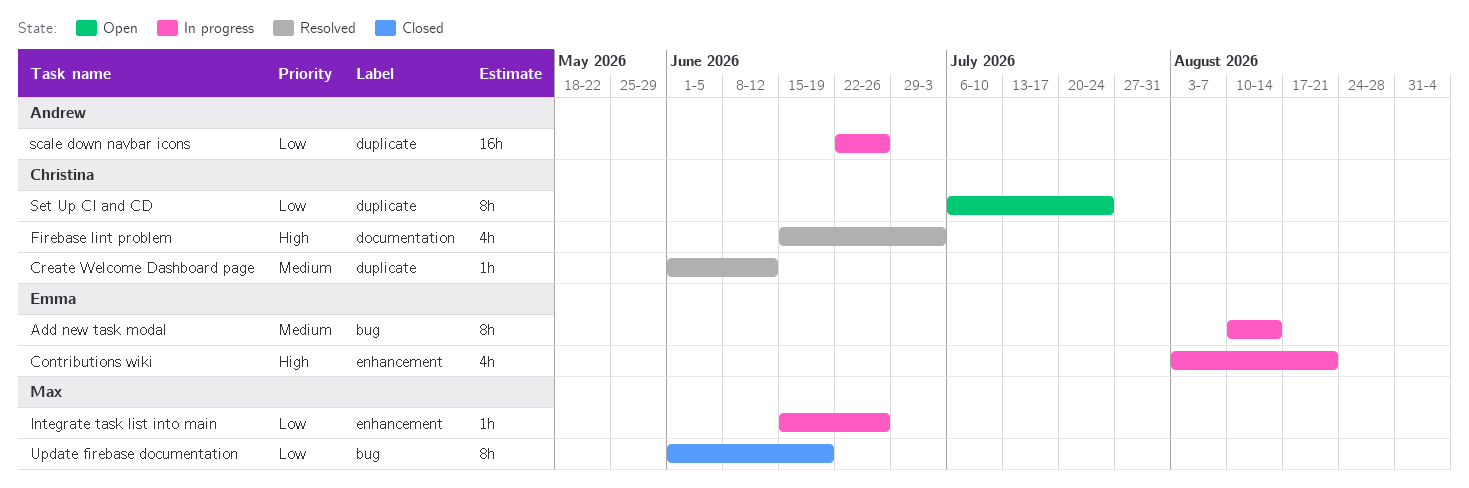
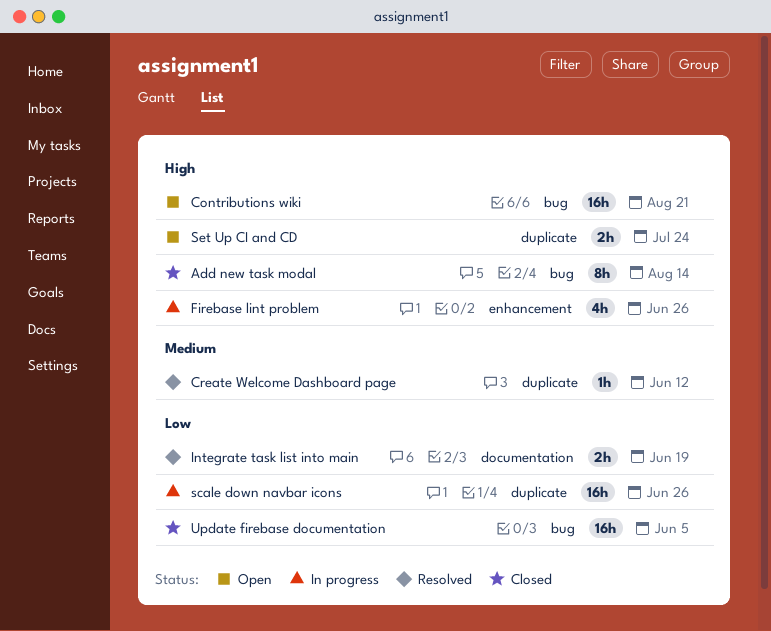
Add new task modal, status: In progress -> Closed
Add new task modal, priority: Medium -> High
Contributions wiki, status: In progress -> Open
Contributions wiki, label: enhancement -> bug
Contributions wiki, estimate: 4h -> 16h
Firebase lint problem, status: Resolved -> In progress
Firebase lint problem, label: documentation -> enhancement
Firebase lint problem, due: Jul 3 -> Jun 26
Integrate task list into main, status: In progress -> Resolved
Integrate task list into main, label: enhancement -> documentation
Integrate task list into main, estimate: 1h -> 2h
Integrate task list into main, due: Jun 26 -> Jun 19
Set Up CI and CD, priority: Low -> High
Set Up CI and CD, estimate: 8h -> 2h
Update firebase documentation, estimate: 8h -> 16h
Update firebase documentation, due: Jun 19 -> Jun 5

